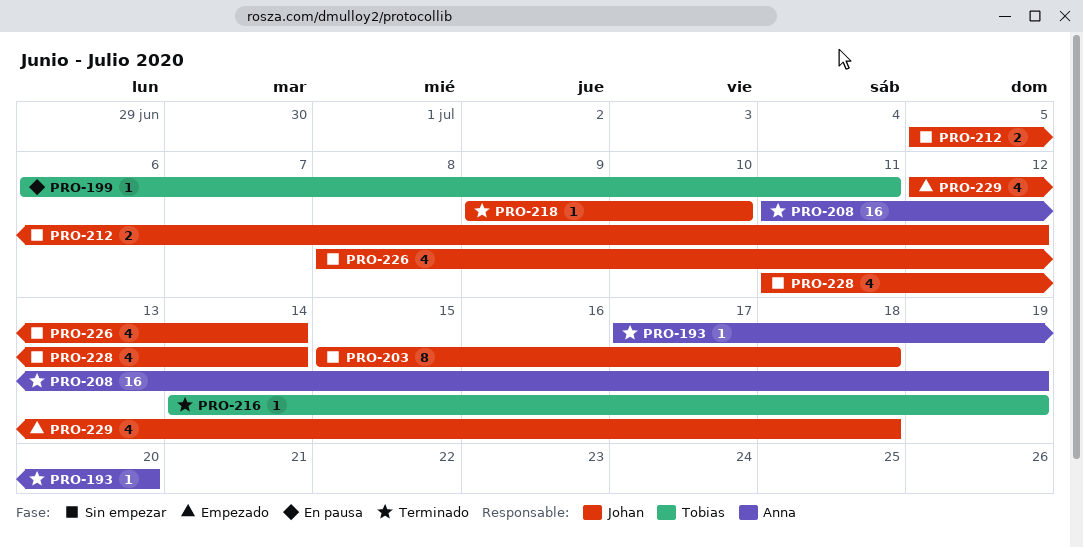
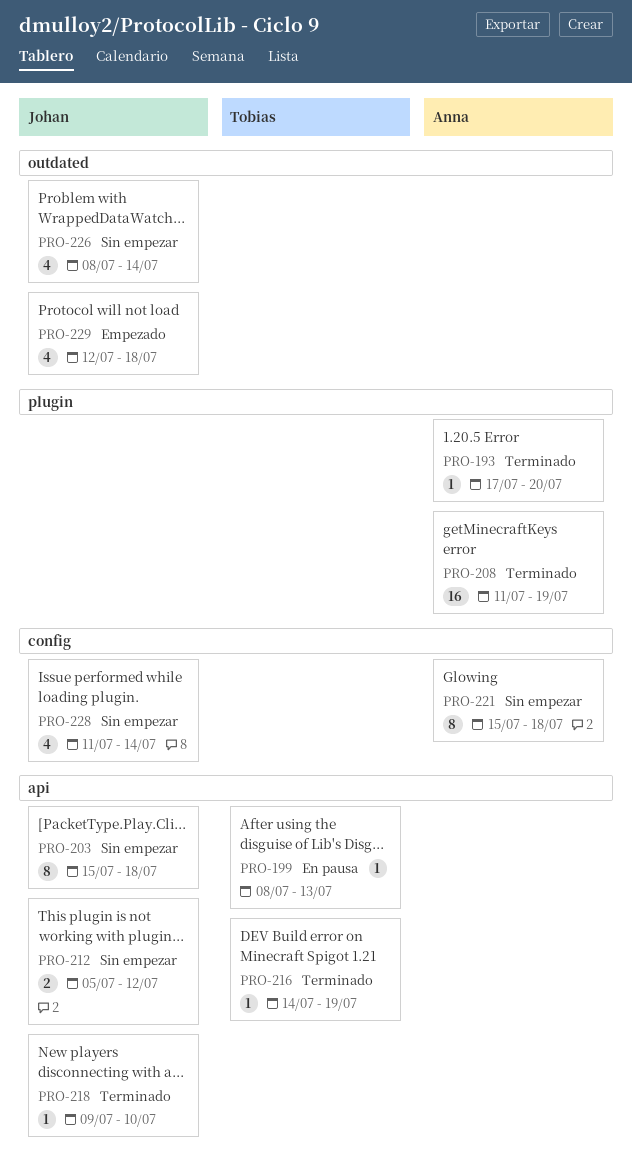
PRO-199, start: Jul 6 -> Jul 8
PRO-199, due: Jul 11 -> Jul 13
PRO-221: none -> present

